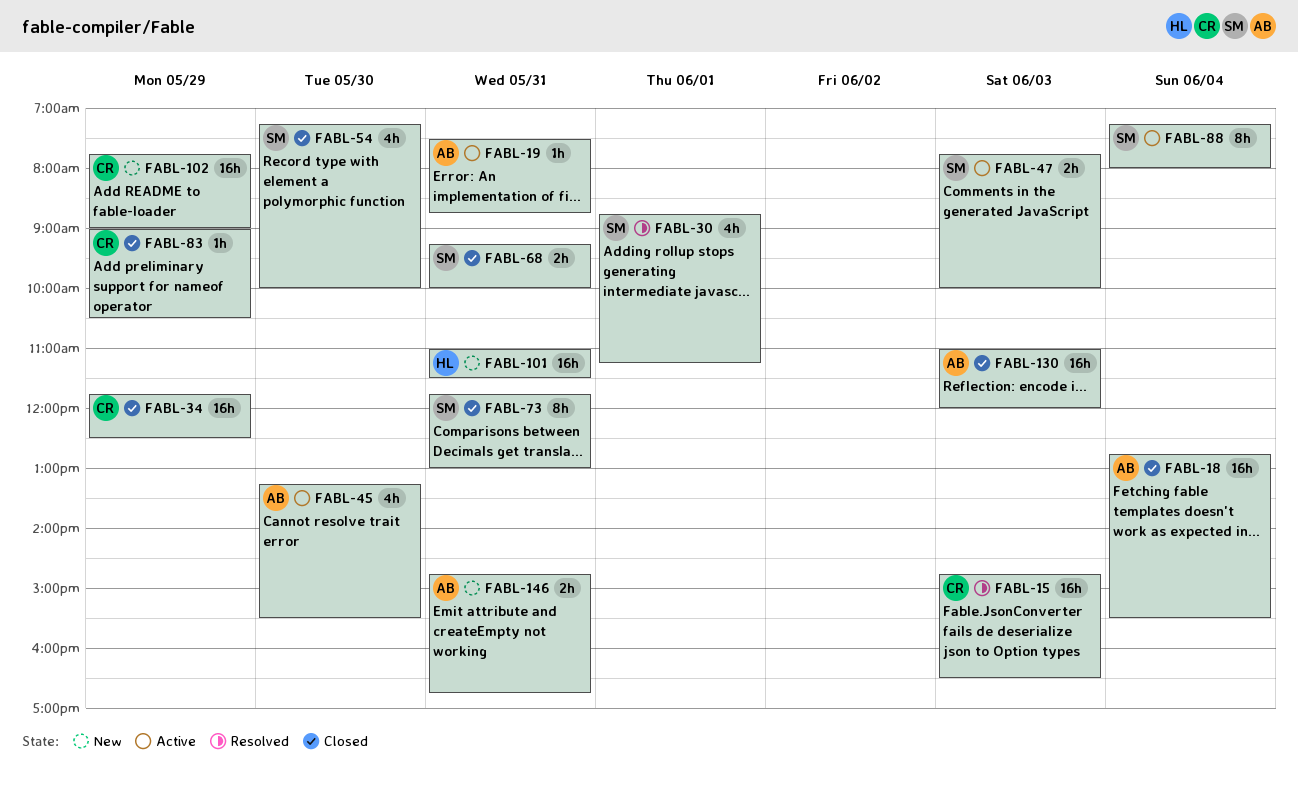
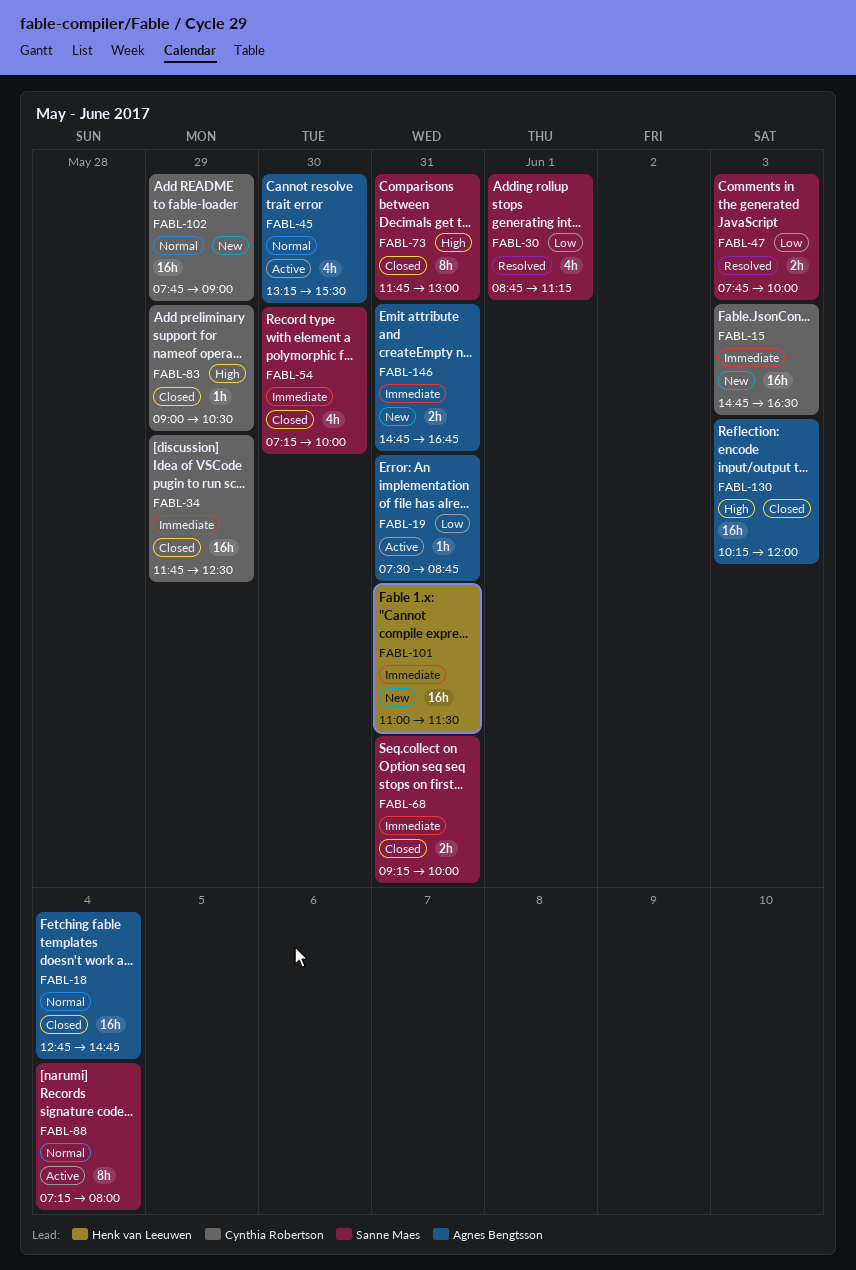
FABL-15, status: Resolved -> New
FABL-18, ends: 15:30 -> 14:45
FABL-47, status: Active -> Resolved
FABL-130, begins: 11:00 -> 10:15

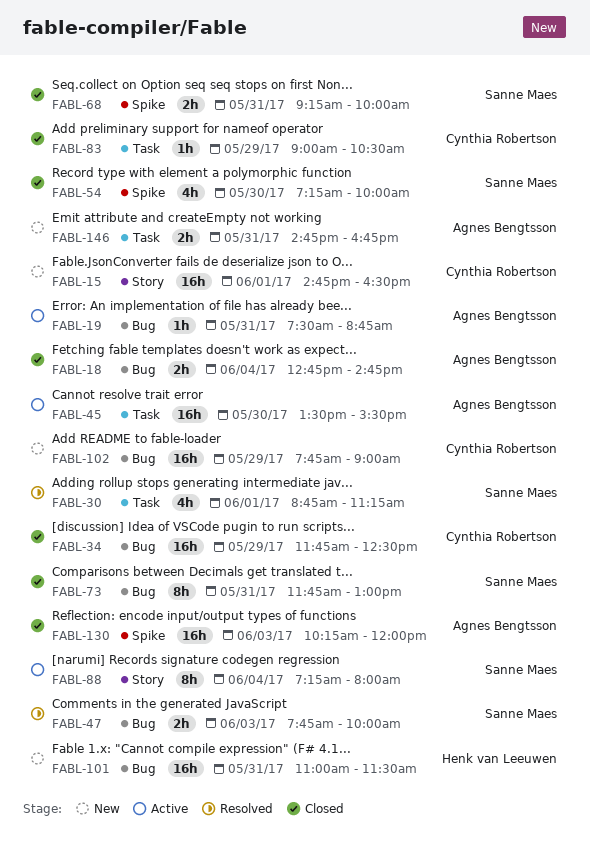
FABL-15, day: Jun 3 -> Jun 1
FABL-18, estimate: 16h -> 2h
FABL-45, estimate: 4h -> 16h
FABL-45, begins: 13:15 -> 13:30

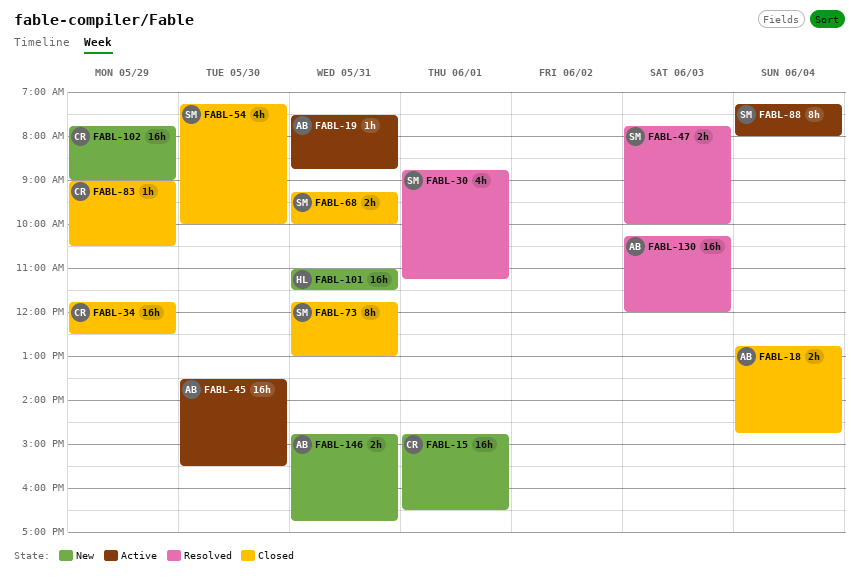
FABL-130, status: Closed -> Resolved

